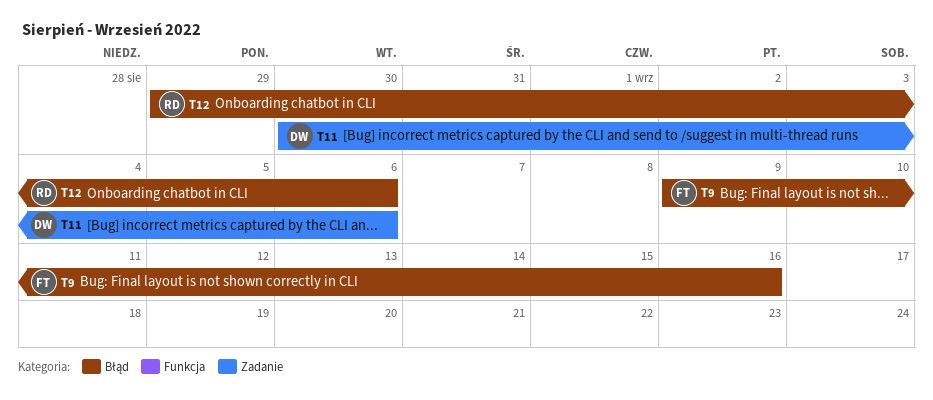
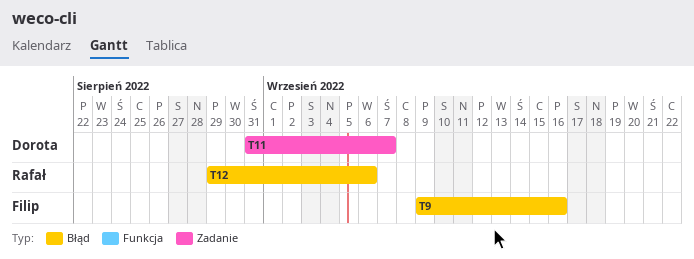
T11, start: Aug 30 -> Aug 31
T11, due: Sep 6 -> Sep 7

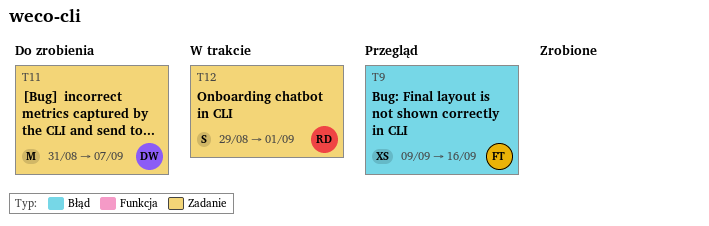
T12, label: Błąd -> Zadanie
T12, due: Sep 6 -> Sep 1

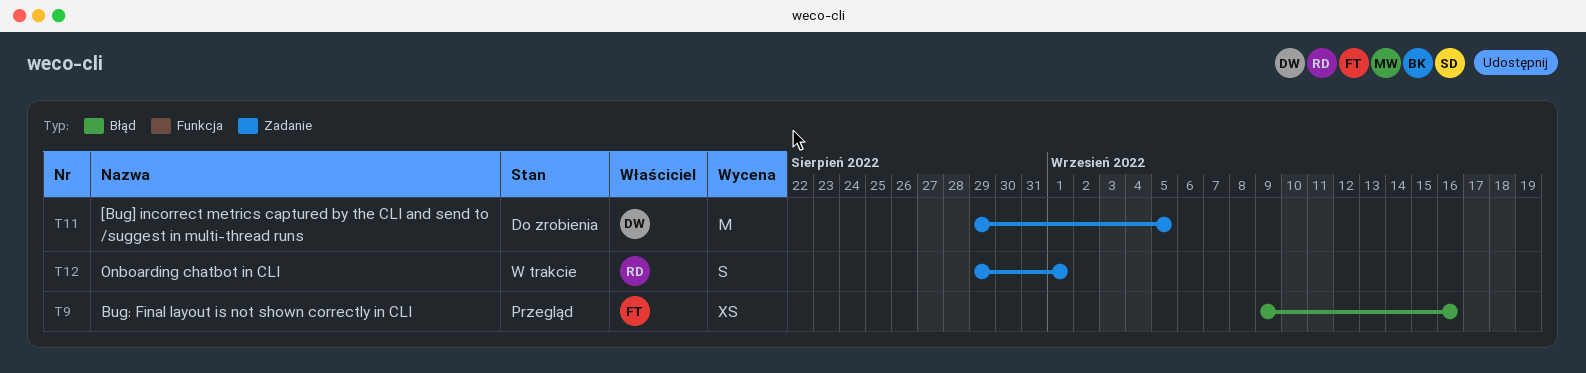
T11, start: Aug 31 -> Aug 29
T11, due: Sep 7 -> Sep 5

